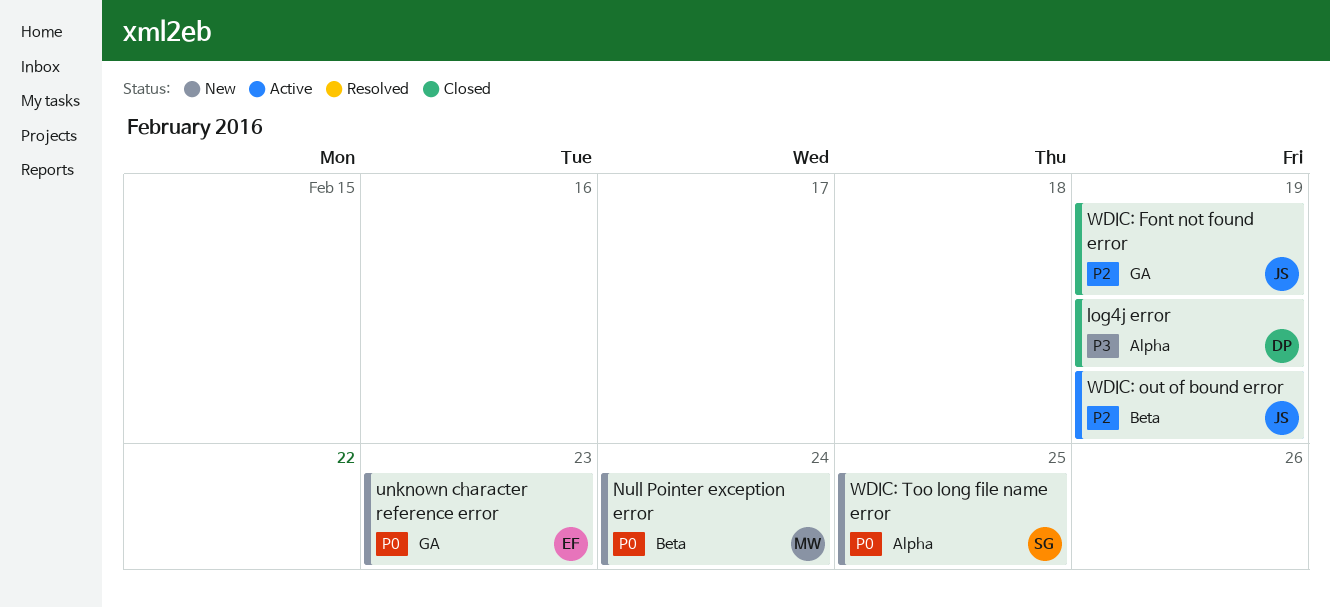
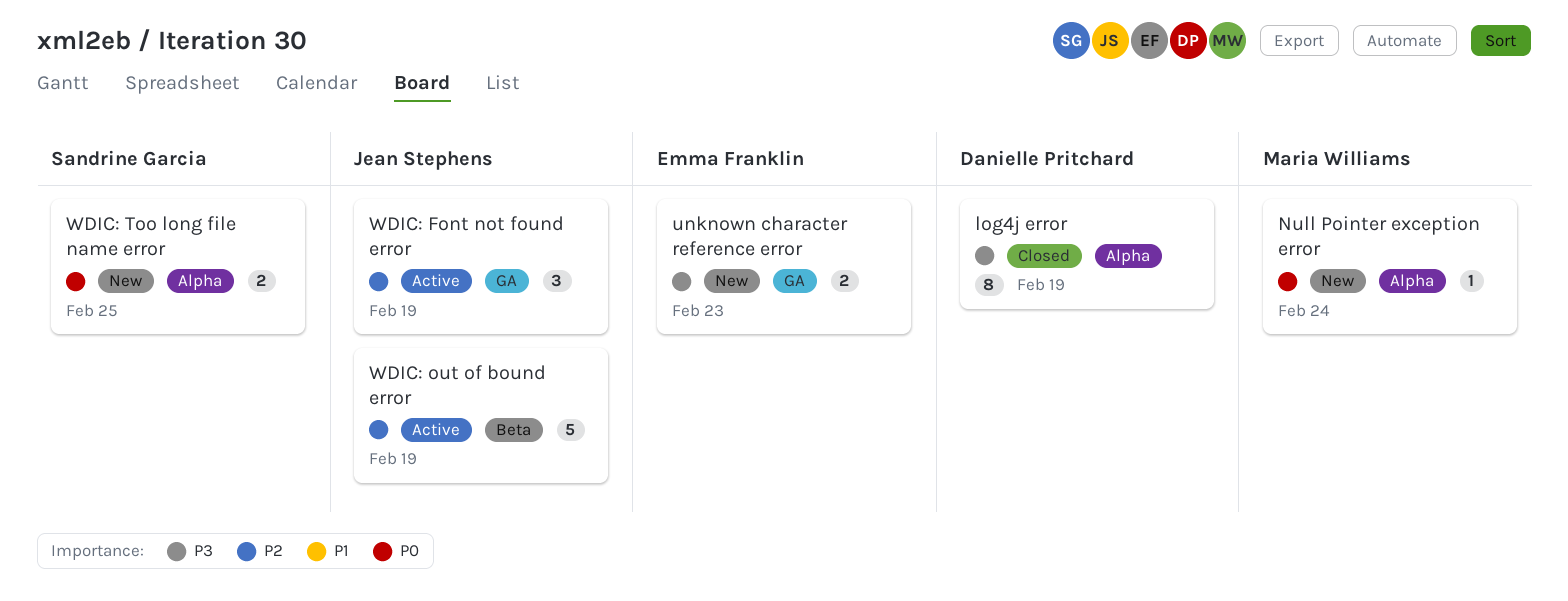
Null Pointer exception error, label: Beta -> Alpha
unknown character reference error, priority: P0 -> P3
WDIC: Font not found error, status: Closed -> Active

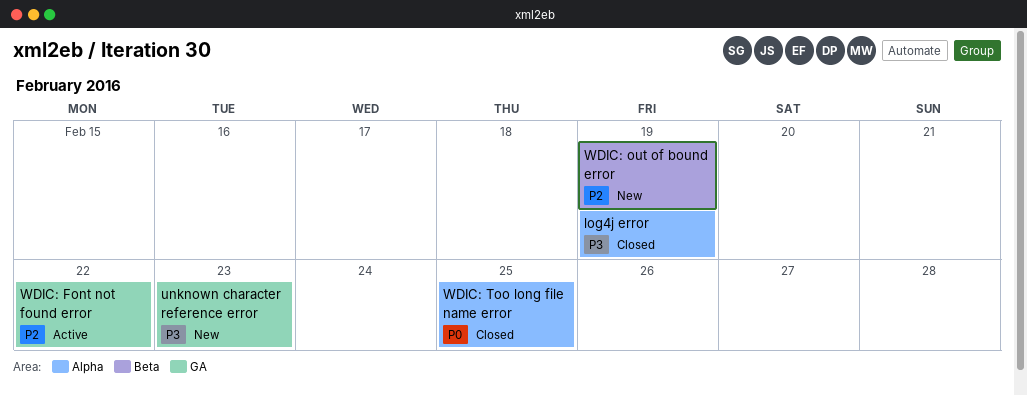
Null Pointer exception error: present -> none
WDIC: Font not found error, due: Feb 19 -> Feb 22
WDIC: out of bound error, status: Active -> New
WDIC: Too long file name error, status: New -> Closed

